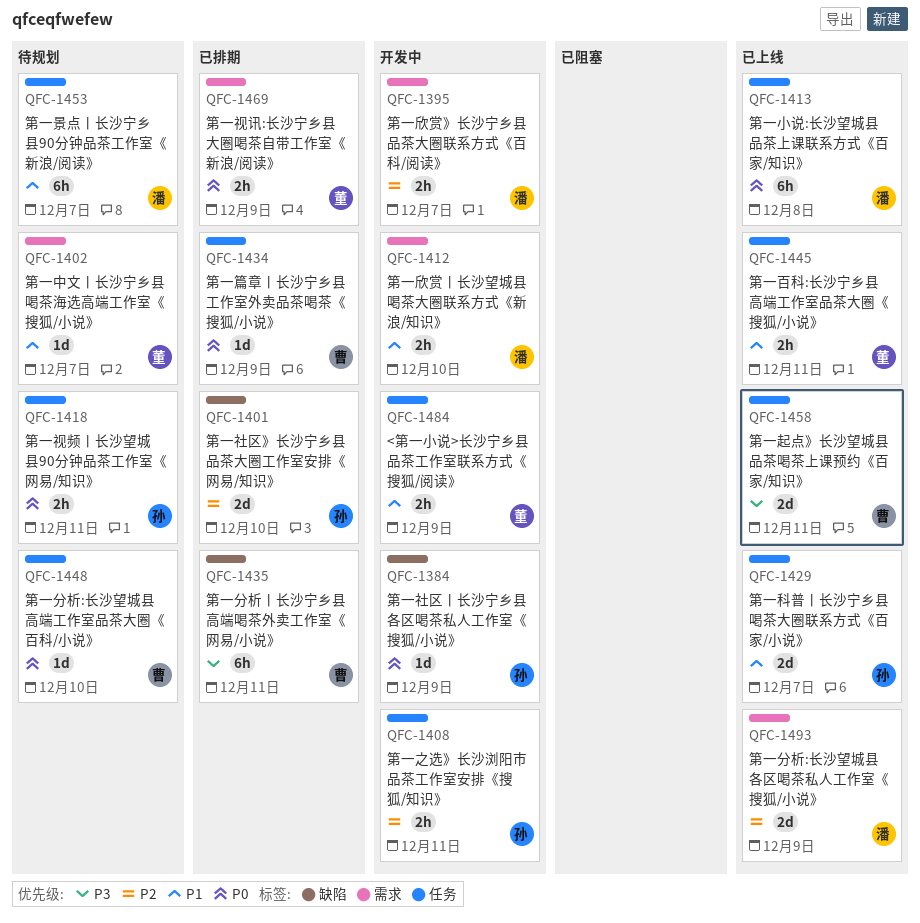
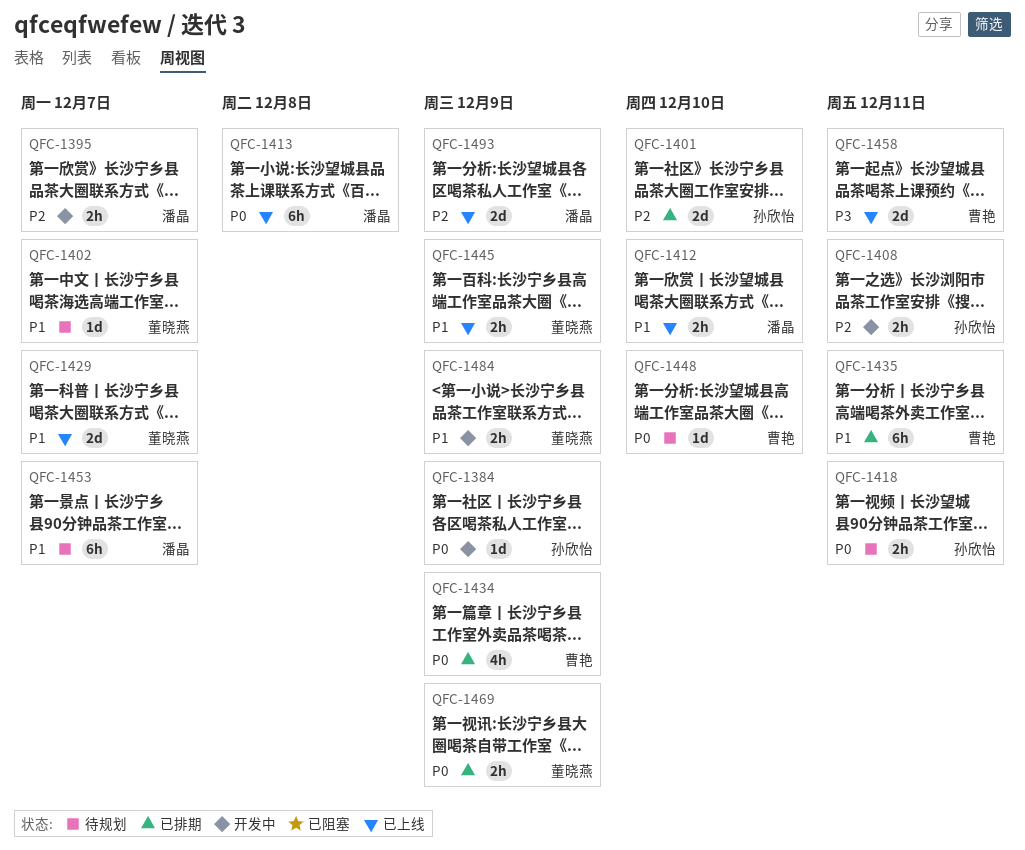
QFC-1412, status: 开发中 -> 已上线
QFC-1429, owner: 孙欣怡 -> 董晓燕
QFC-1434, estimate: 1d -> 4h
QFC-1435, priority: P3 -> P1
QFC-1445, due: Dec 11 -> Dec 9

